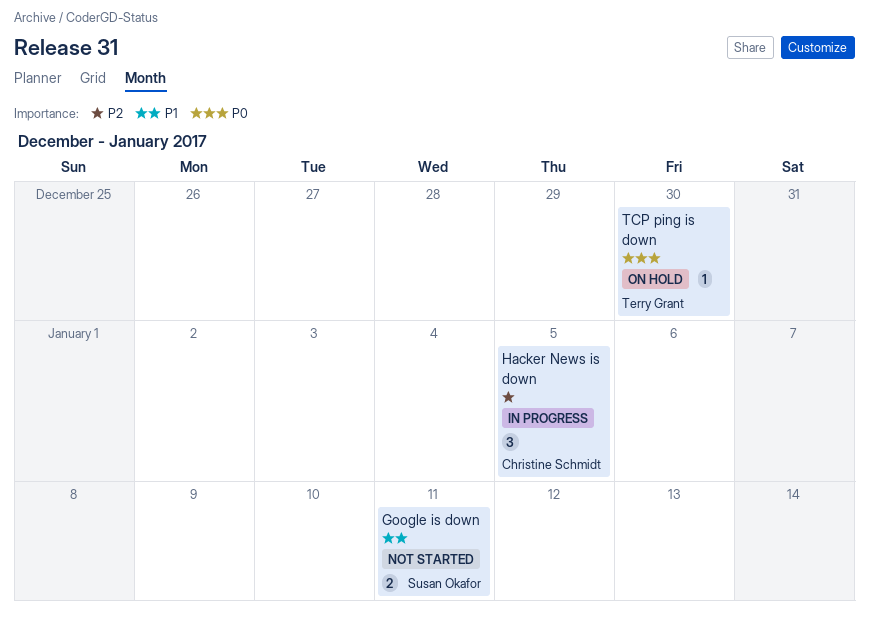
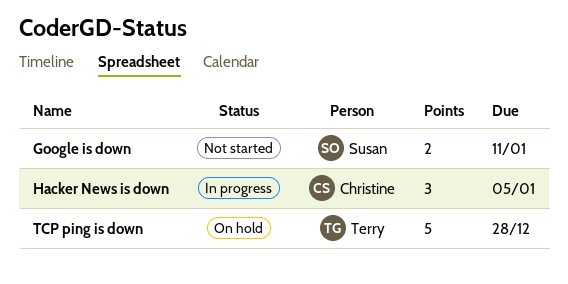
TCP ping is down, estimate: 1 -> 5
TCP ping is down, due: Dec 30 -> Dec 28

